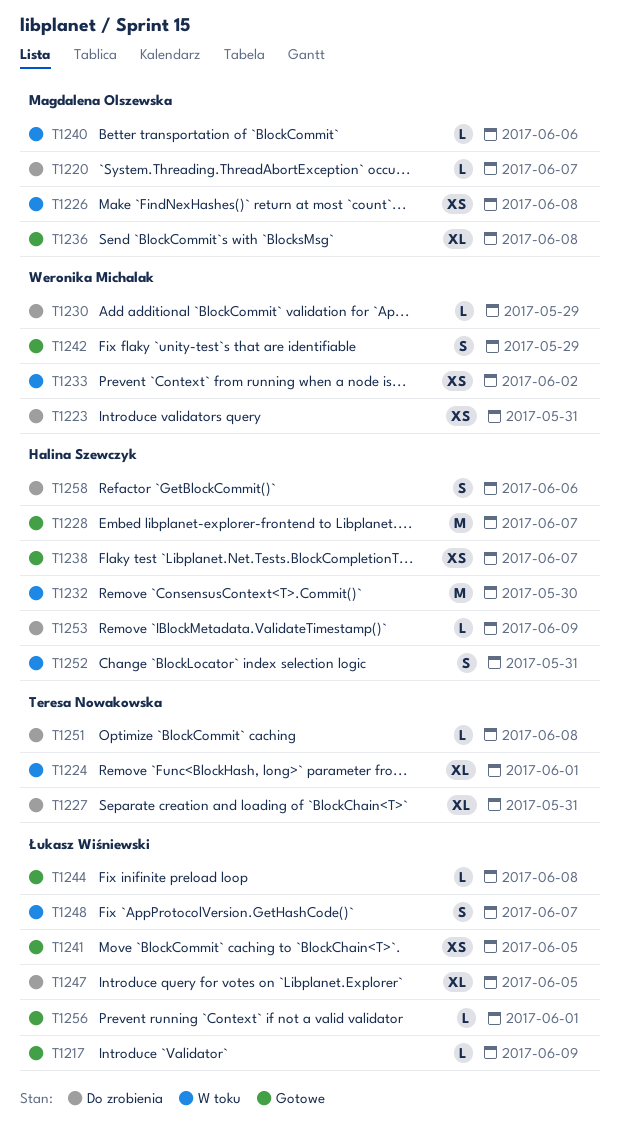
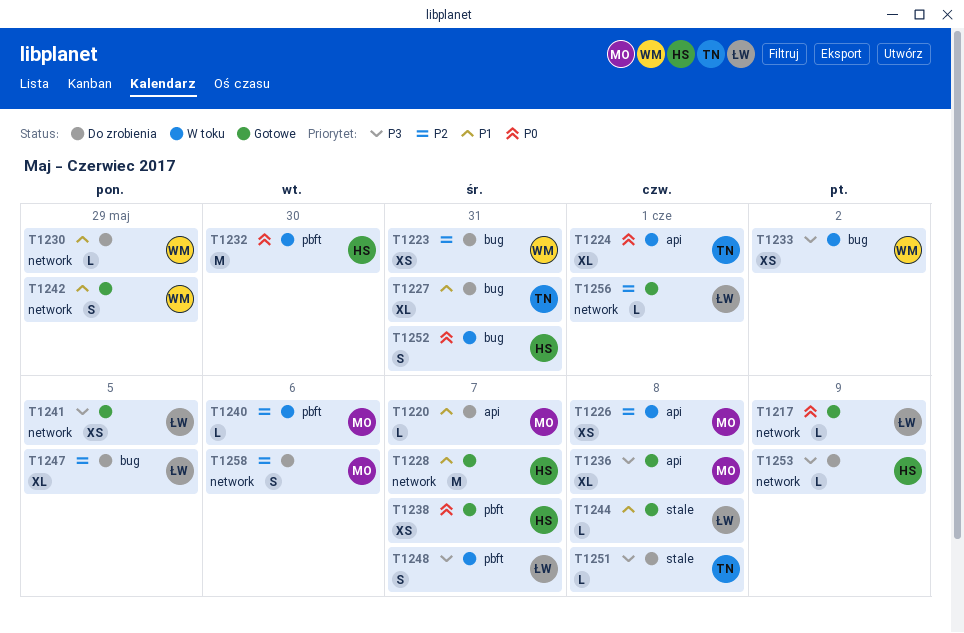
T1258, owner: Halina Szewczyk -> Magdalena Olszewska

